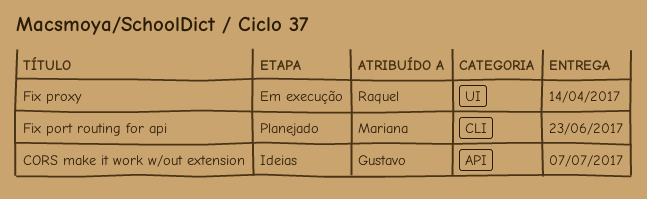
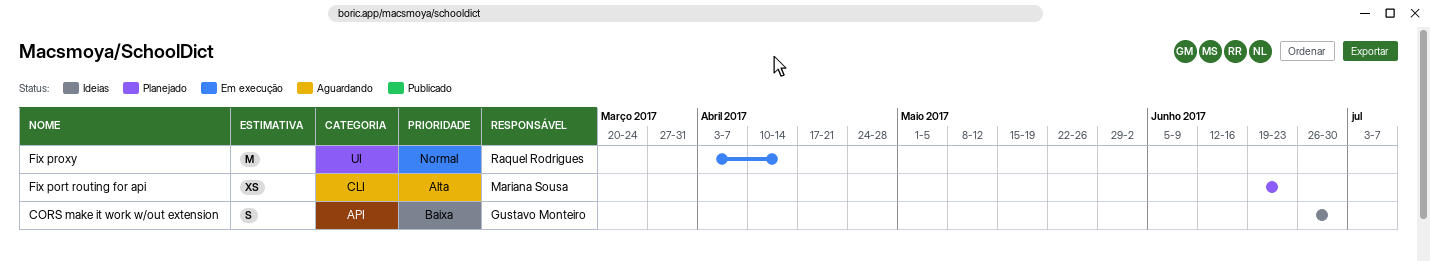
CORS make it work w/out extension, due: Jul 7 -> Jun 30

